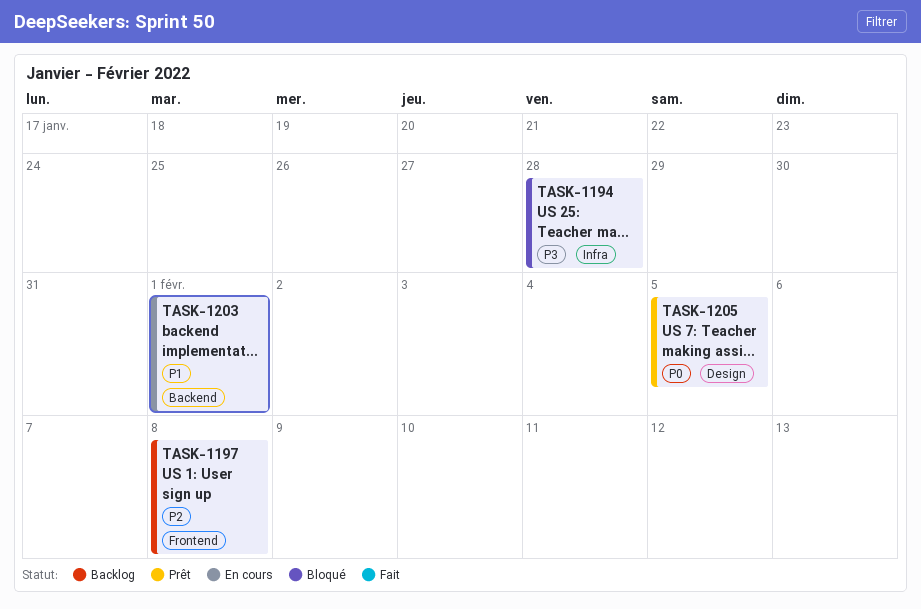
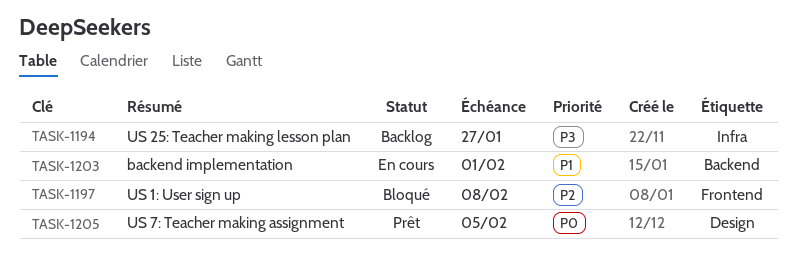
TASK-1194, status: Bloqué -> Backlog
TASK-1194, due: Jan 28 -> Jan 27
TASK-1197, status: Backlog -> Bloqué

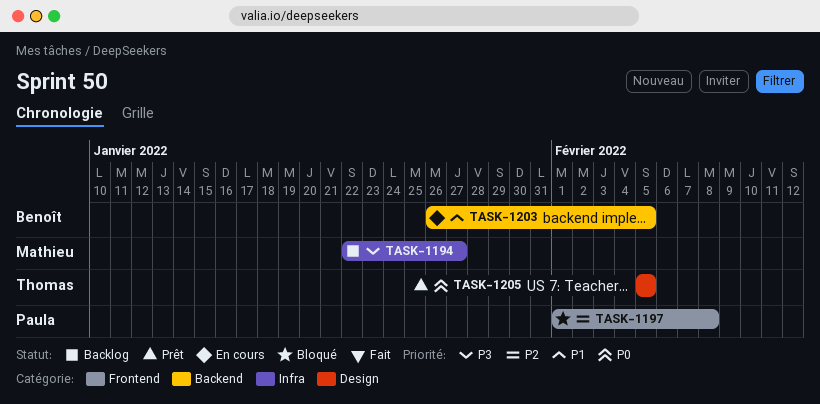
TASK-1203, due: Feb 1 -> Feb 5

